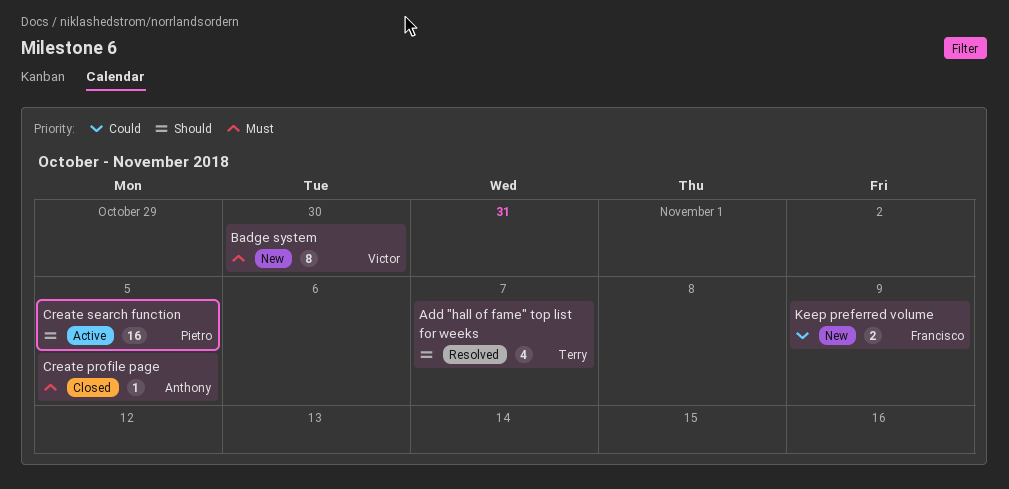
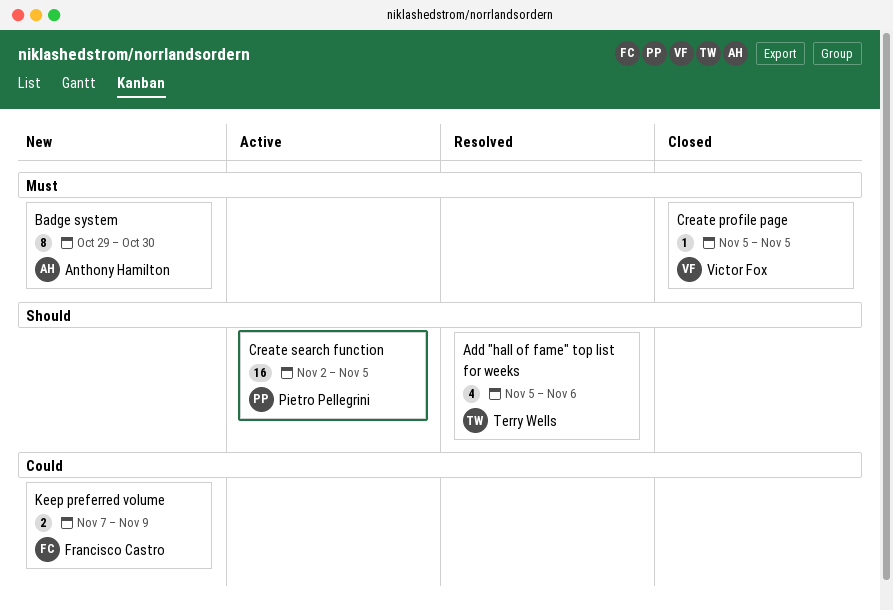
Add "hall of fame" top list for weeks, due: Nov 7 -> Nov 6
Badge system, owner: Victor Fox -> Anthony Hamilton
Create profile page, owner: Anthony Hamilton -> Victor Fox

